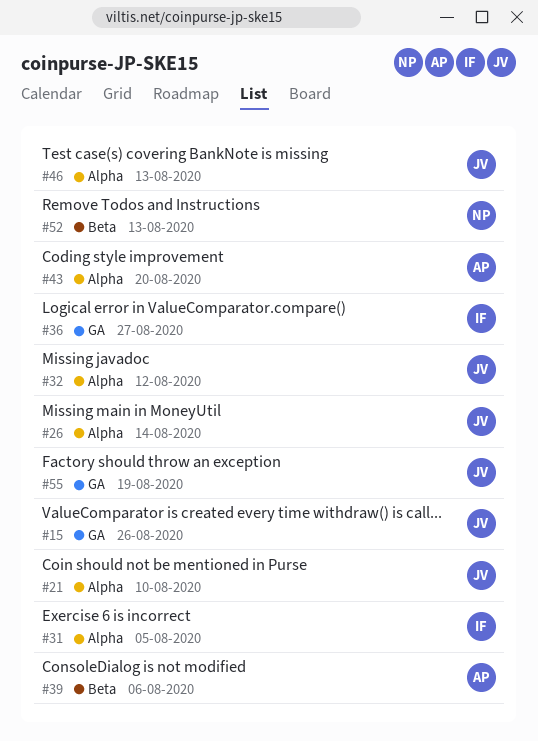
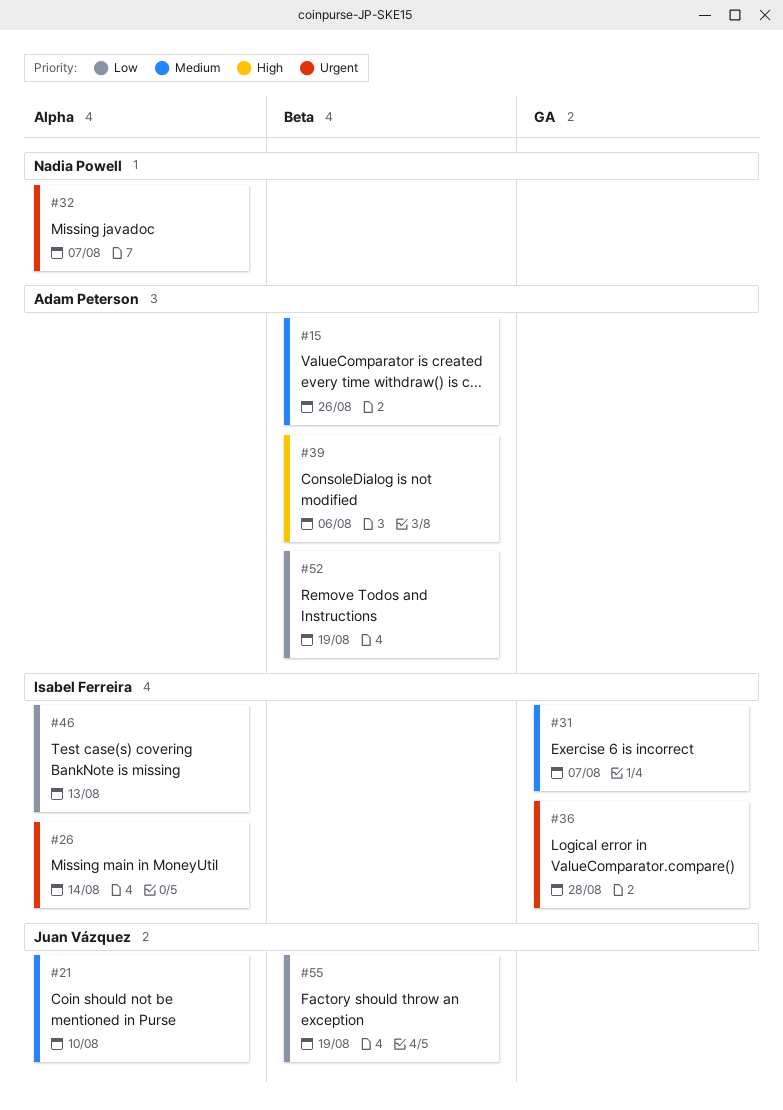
#15, owner: Juan Vázquez -> Adam Peterson
#15, label: GA -> Beta
#26, owner: Juan Vázquez -> Isabel Ferreira
#31, label: Alpha -> GA
#31, due: Aug 5 -> Aug 7
#32, owner: Juan Vázquez -> Nadia Powell
#32, due: Aug 12 -> Aug 7
#36, due: Aug 27 -> Aug 28
#43: present -> none
#46, owner: Juan Vázquez -> Isabel Ferreira
#52, owner: Nadia Powell -> Adam Peterson
#52, due: Aug 13 -> Aug 19
#55, label: GA -> Beta

